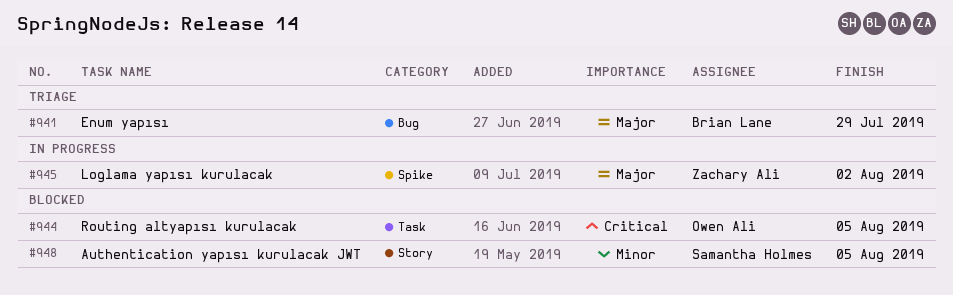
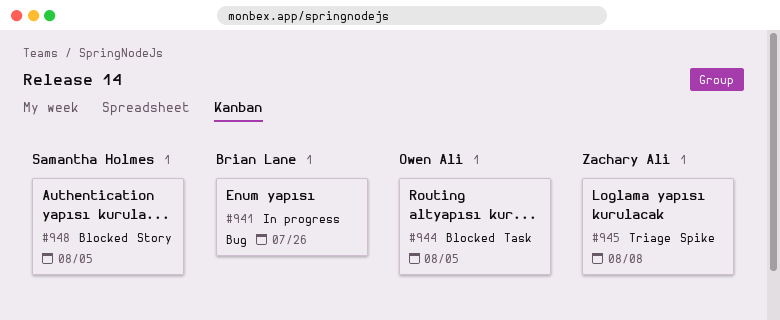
#941, status: Triage -> In progress
#941, due: Jul 29 -> Jul 26
#945, status: In progress -> Triage
#945, due: Aug 2 -> Aug 8

